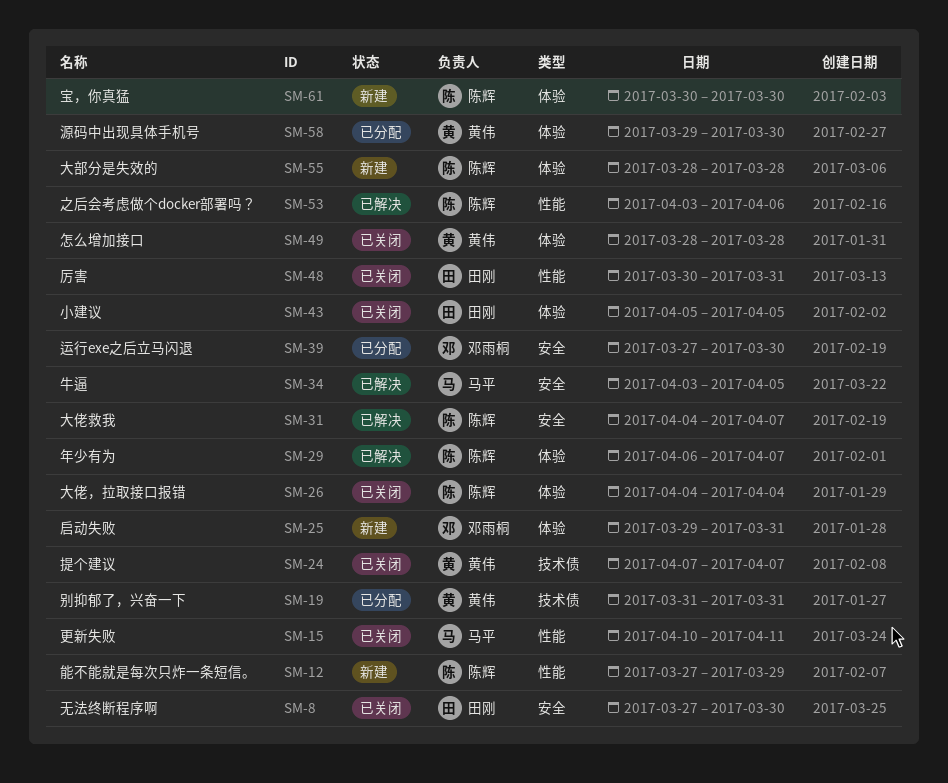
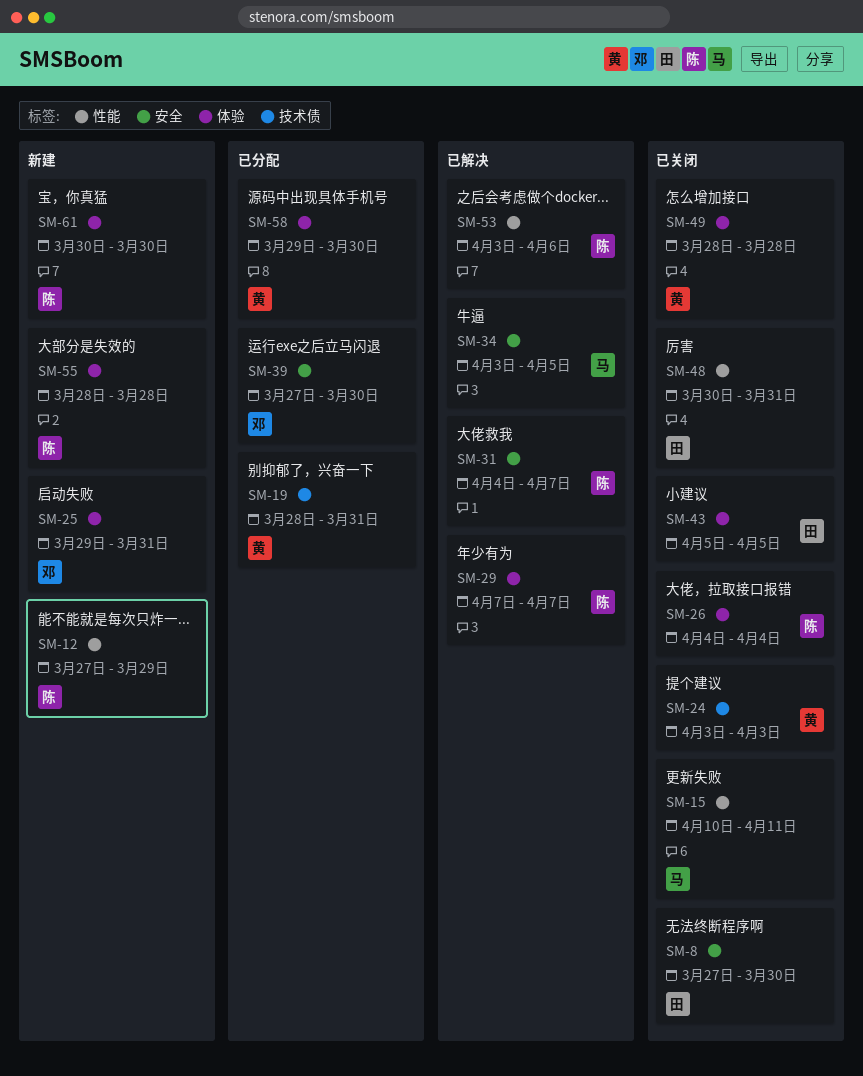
SM-19, start: Mar 31 -> Mar 28
SM-24, start: Apr 7 -> Apr 3
SM-24, due: Apr 7 -> Apr 3
SM-29, start: Apr 6 -> Apr 7

